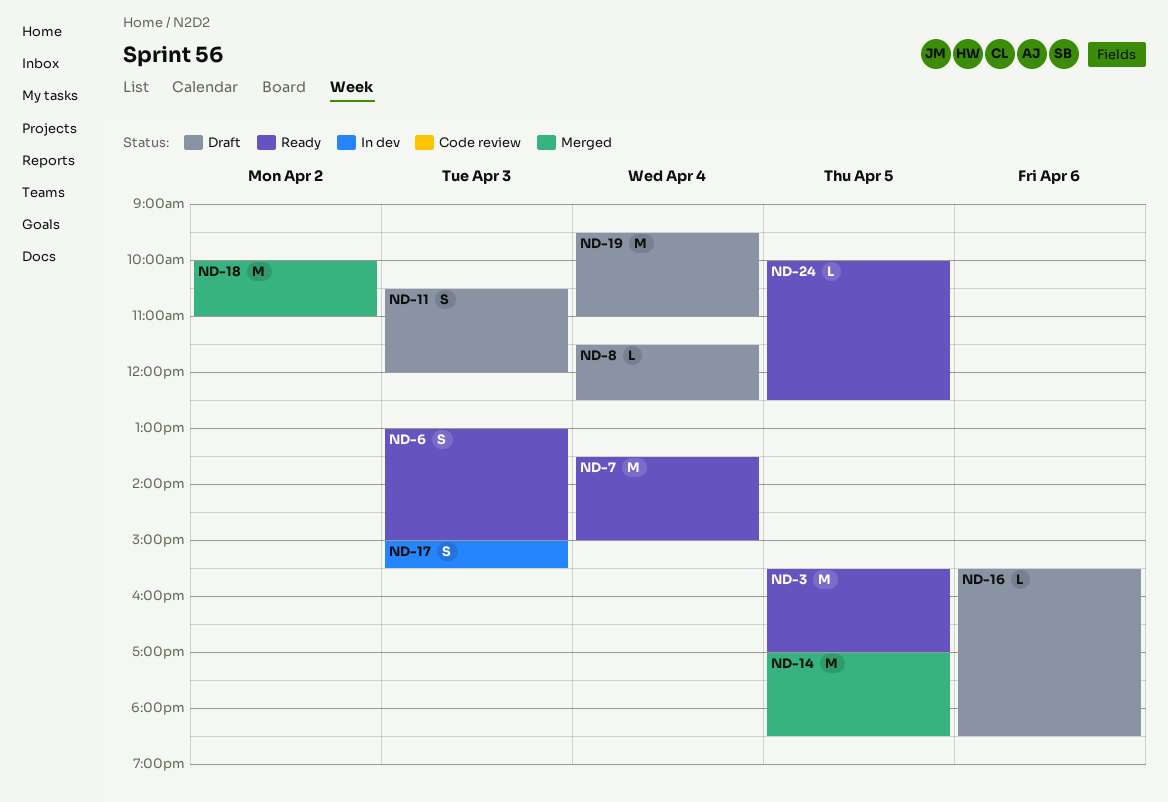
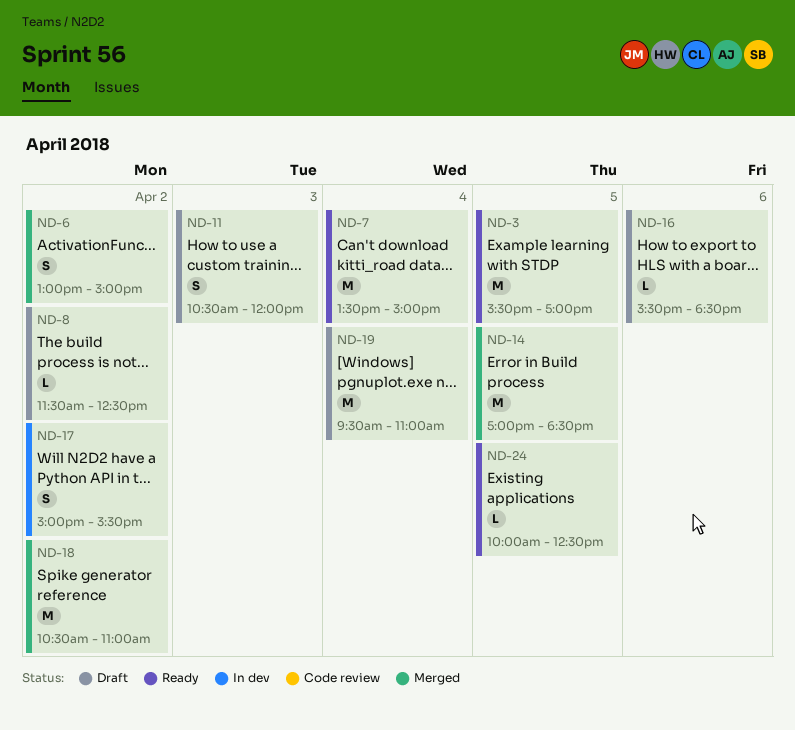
ND-6, status: Ready -> Merged
ND-6, day: Apr 3 -> Apr 2
ND-8, day: Apr 4 -> Apr 2
ND-17, day: Apr 3 -> Apr 2
ND-18, begins: 10:00 -> 10:30

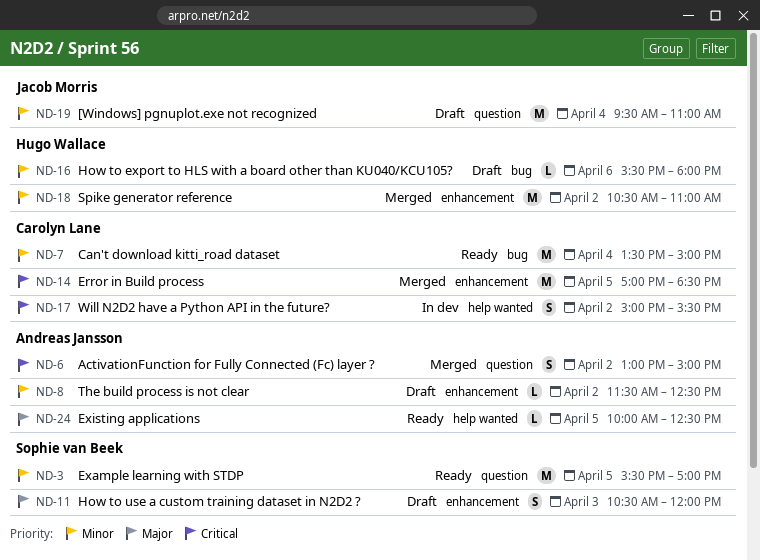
ND-16, ends: 18:30 -> 18:00

